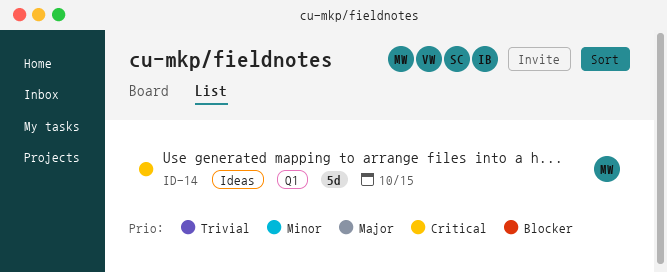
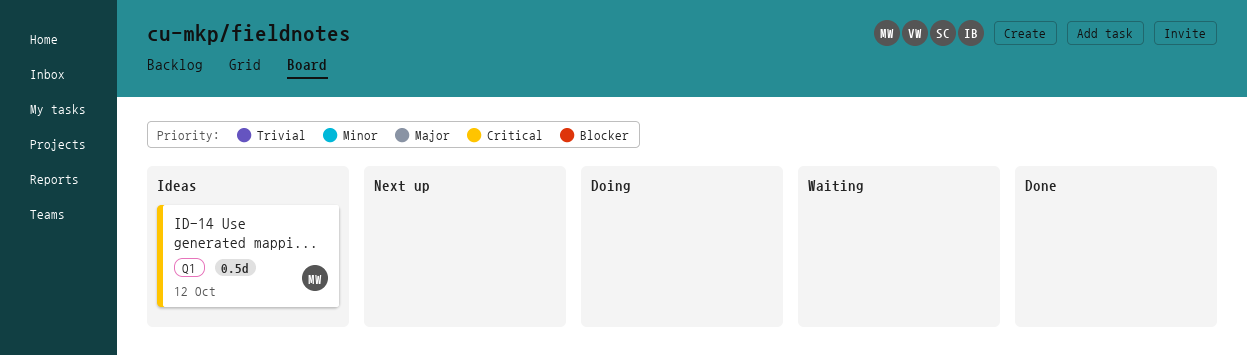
ID-14, estimate: 5d -> 0.5d
ID-14, due: Oct 15 -> Oct 12

